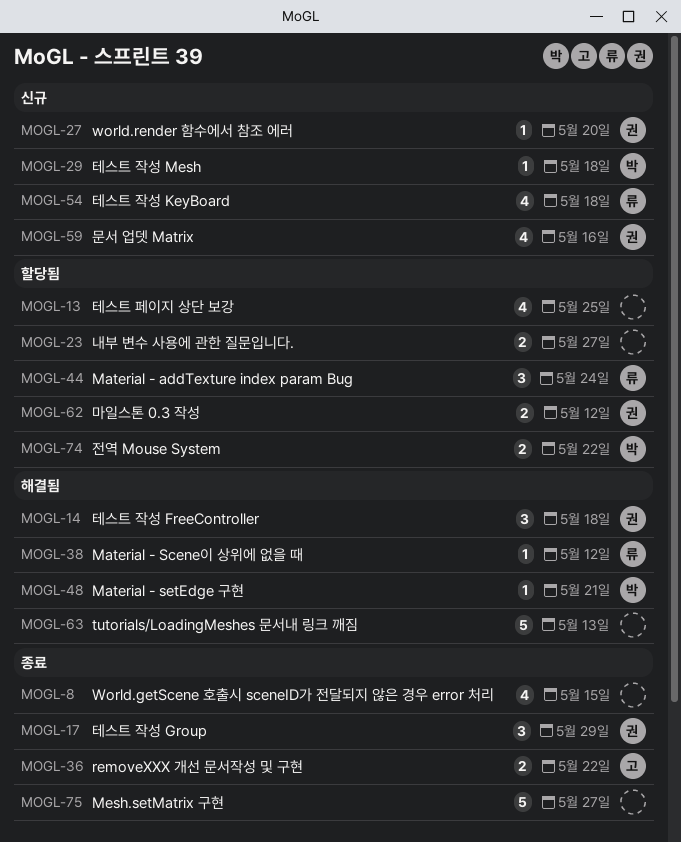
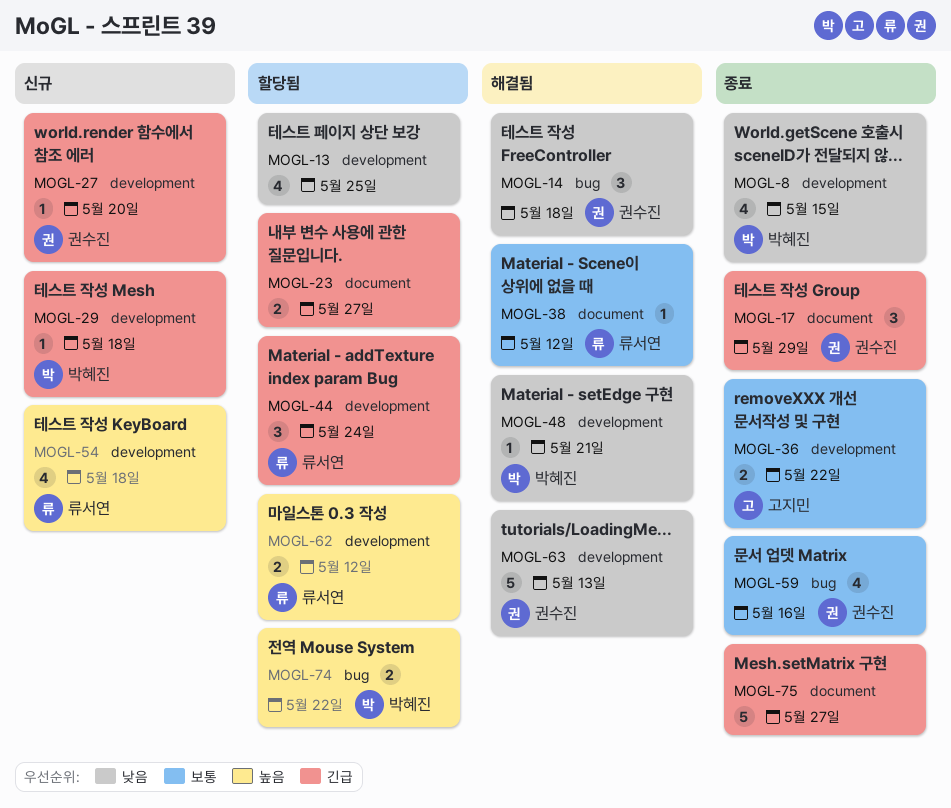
MOGL-8, owner: none -> 박혜진
MOGL-59, status: 신규 -> 종료
MOGL-62, owner: 권수진 -> 류서연
MOGL-63, owner: none -> 권수진

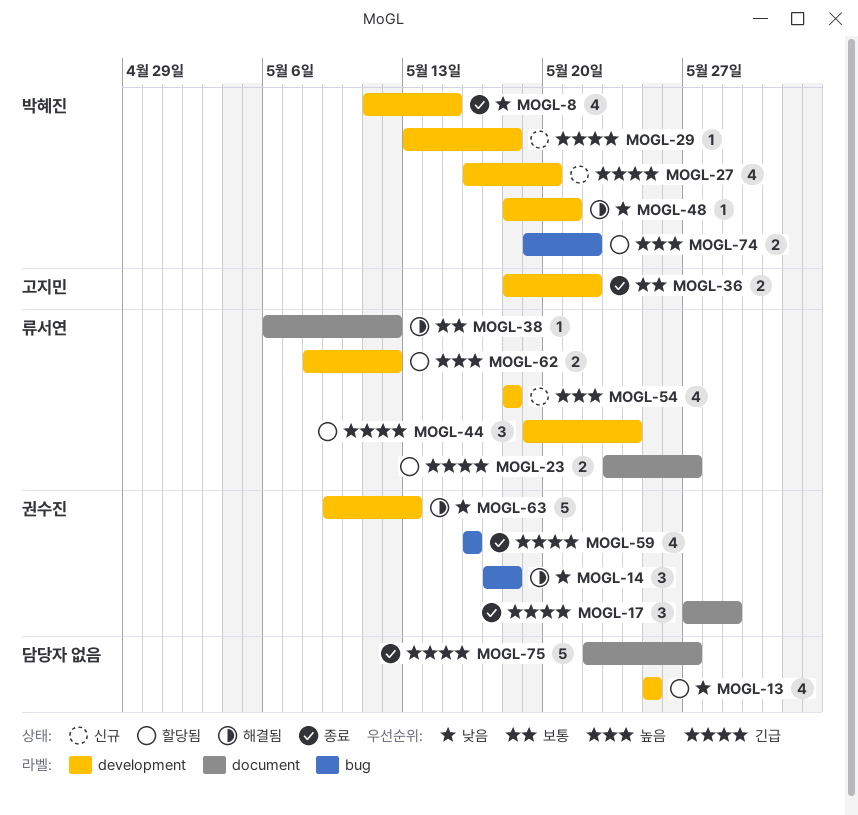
MOGL-23, owner: none -> 류서연
MOGL-27, owner: 권수진 -> 박혜진
MOGL-27, estimate: 1 -> 4
MOGL-59, priority: 보통 -> 긴급

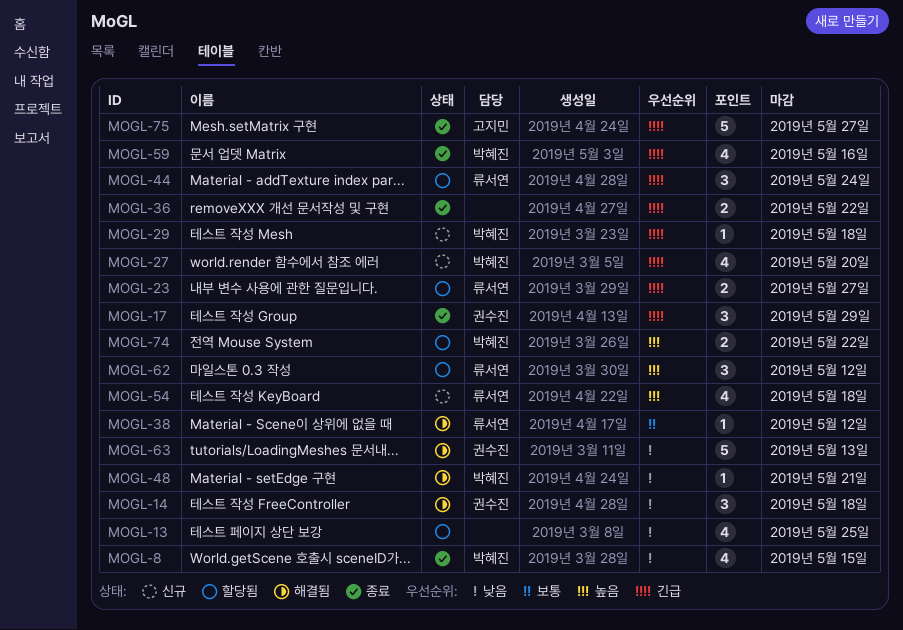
MOGL-36, owner: 고지민 -> none
MOGL-36, priority: 보통 -> 긴급
MOGL-59, owner: 권수진 -> 박혜진
MOGL-62, estimate: 2 -> 3
MOGL-75, owner: none -> 고지민

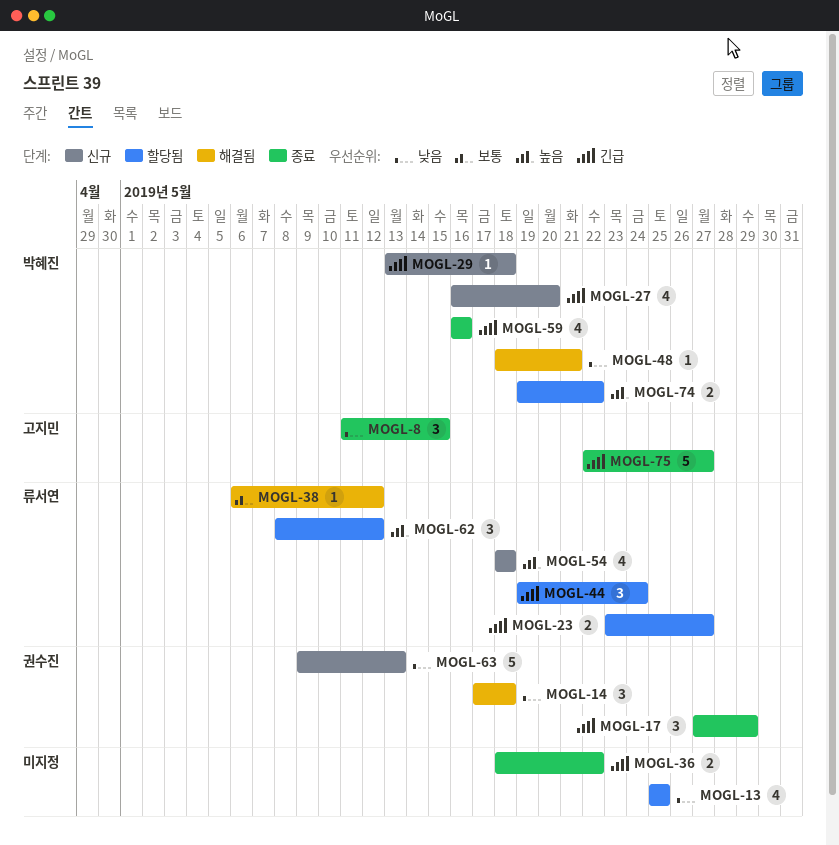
MOGL-8, owner: 박혜진 -> 고지민
MOGL-8, estimate: 4 -> 3
MOGL-63, status: 해결됨 -> 신규

